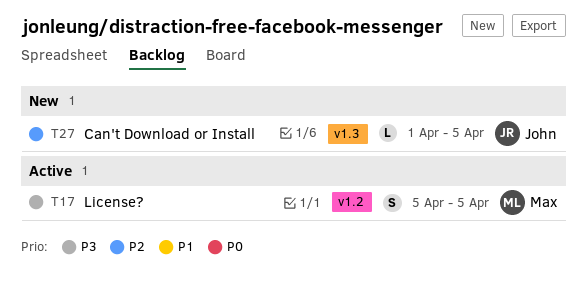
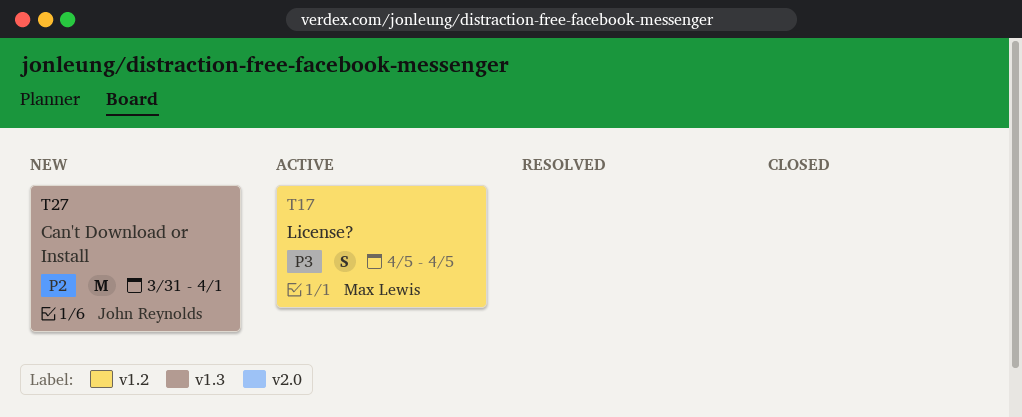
T27, estimate: L -> M
T27, start: Apr 1 -> Mar 31
T27, due: Apr 5 -> Apr 1

